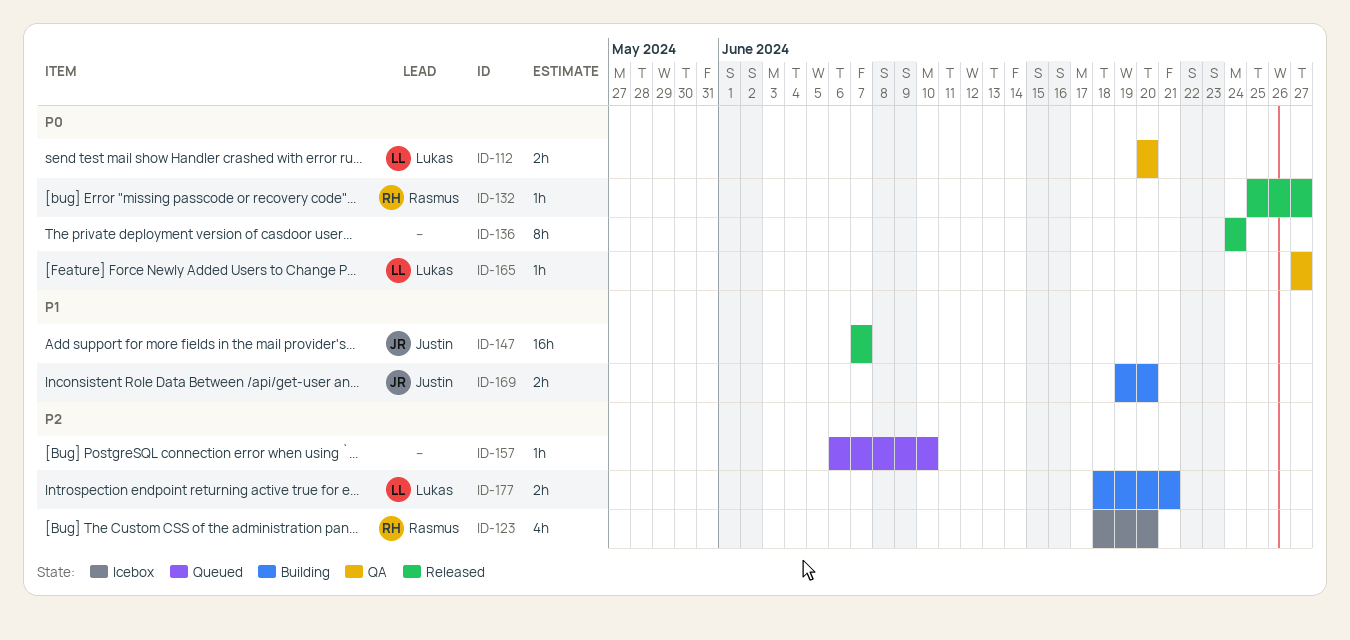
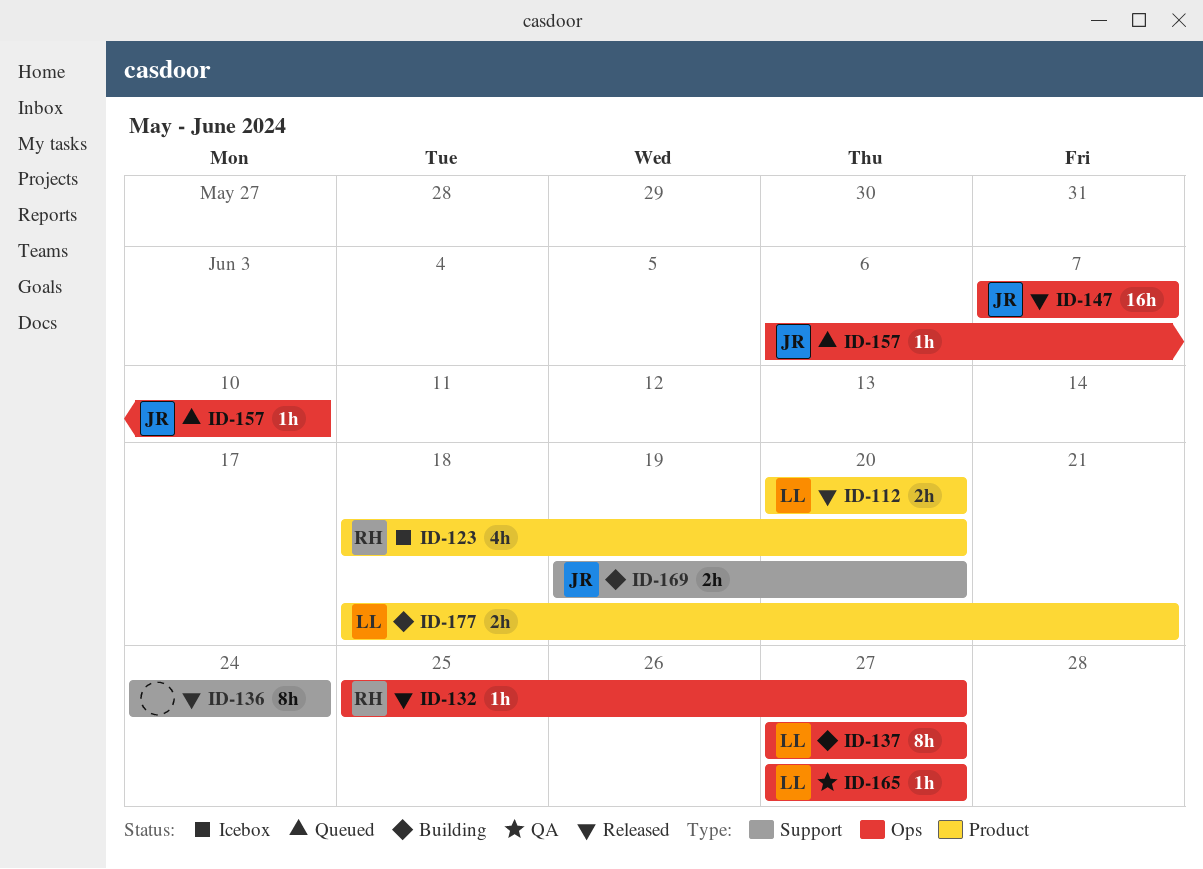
ID-112, status: QA -> Released
ID-137: none -> present
ID-157, owner: none -> Justin

